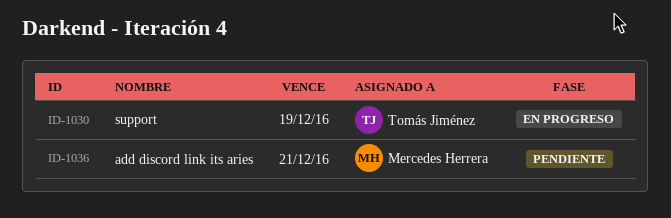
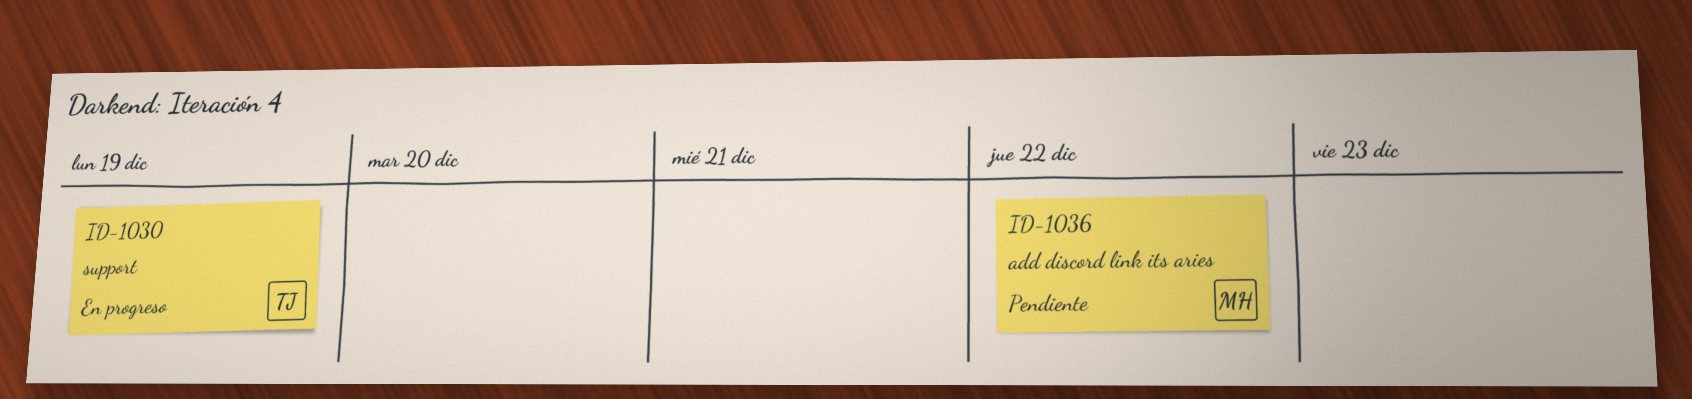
ID-1036, due: Dec 21 -> Dec 22

